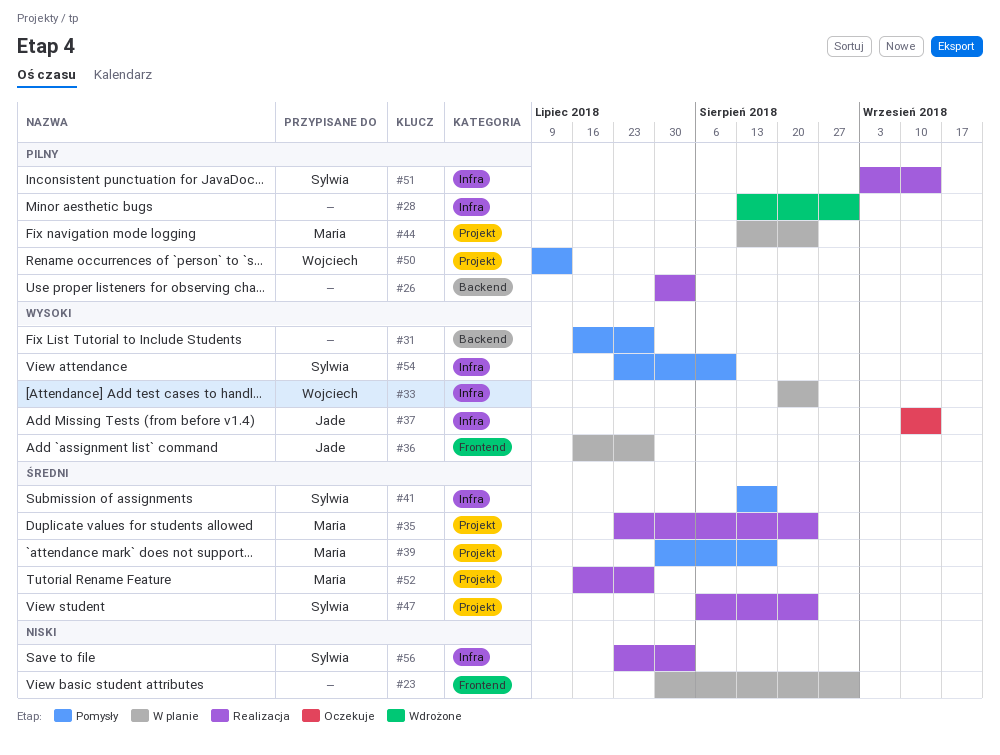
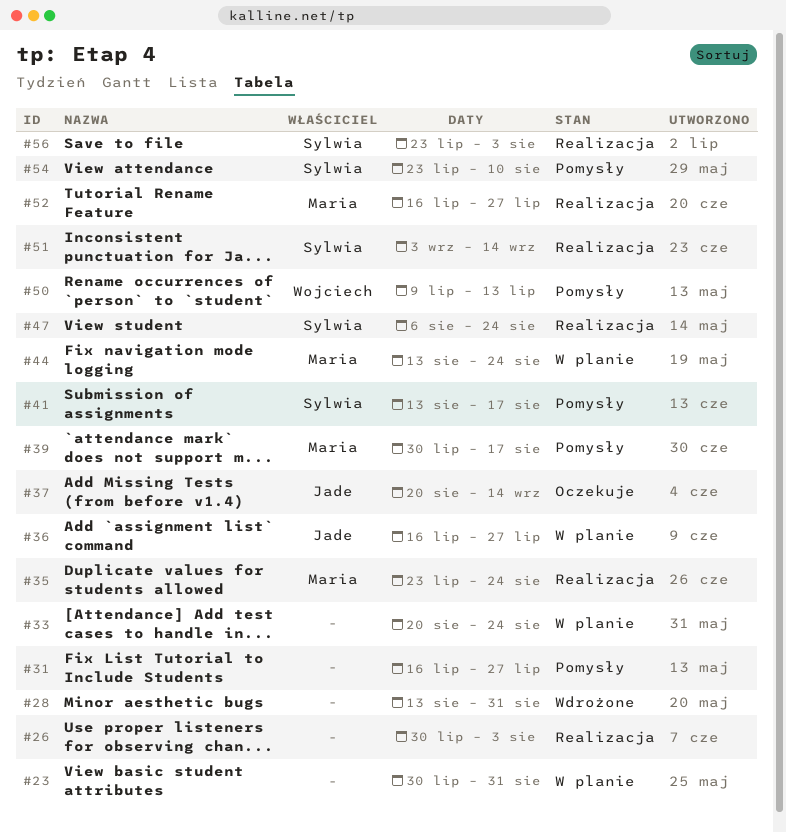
#33, owner: Wojciech -> none
#37, start: Sep 10 -> Aug 20

